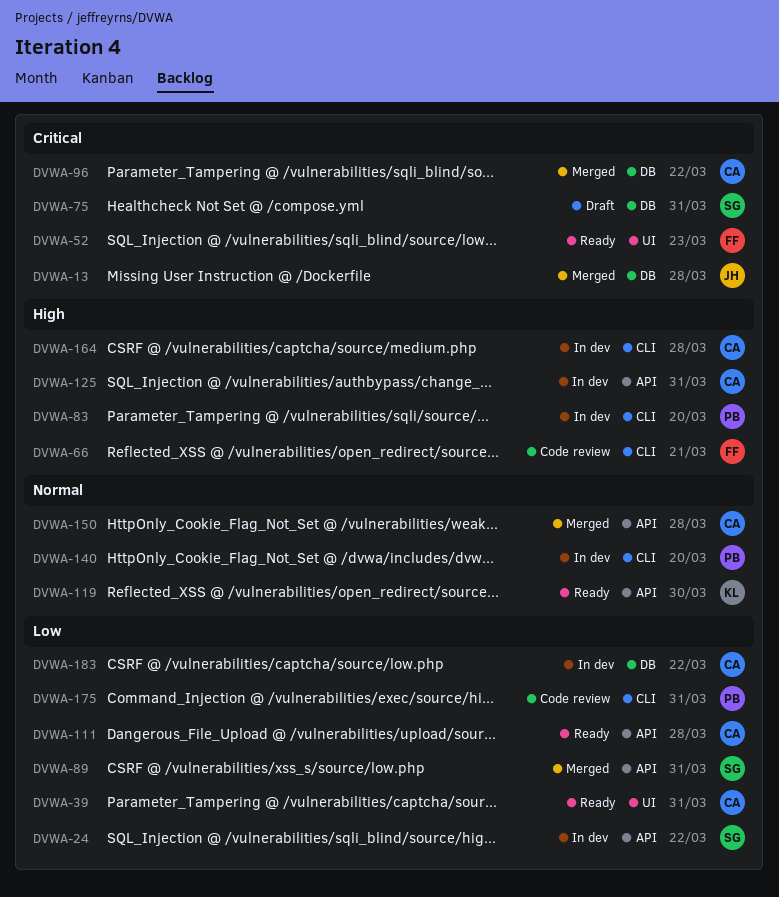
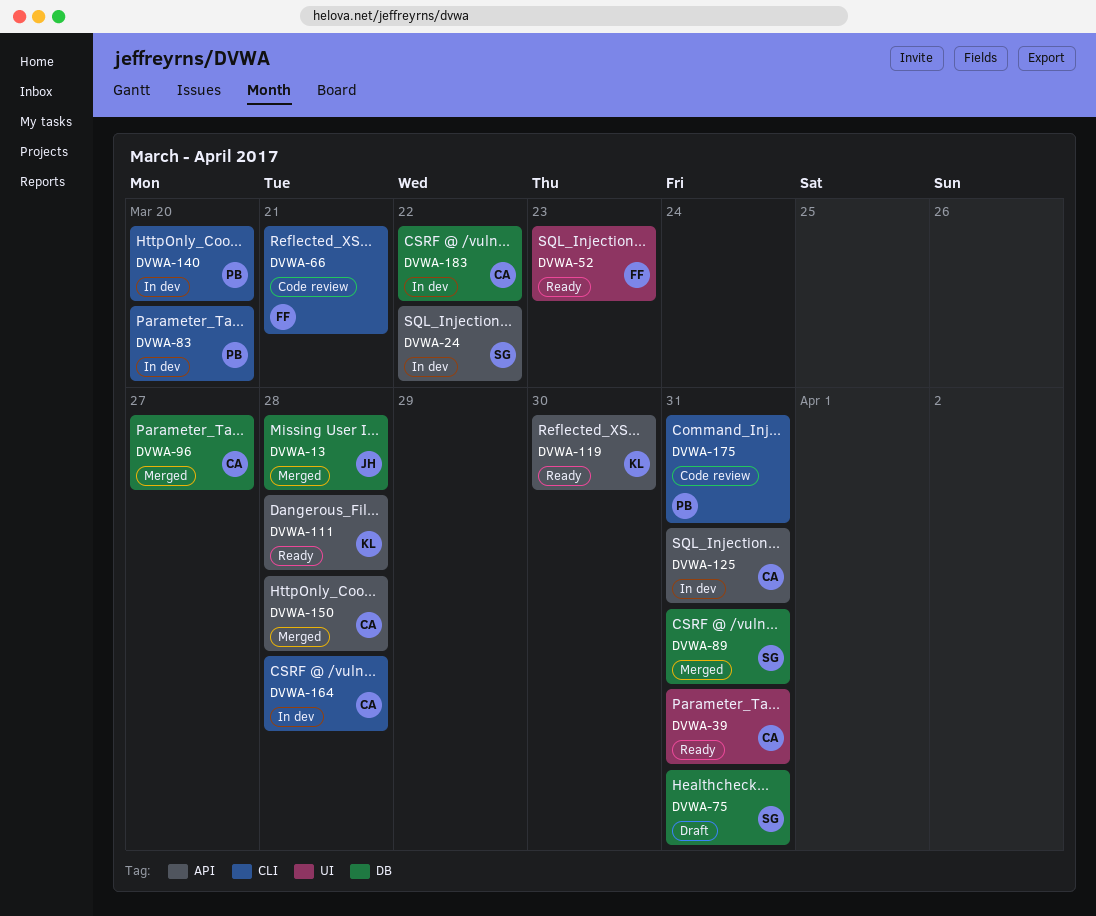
DVWA-89, label: API -> DB
DVWA-96, due: Mar 22 -> Mar 27
DVWA-111, owner: CA -> KL

